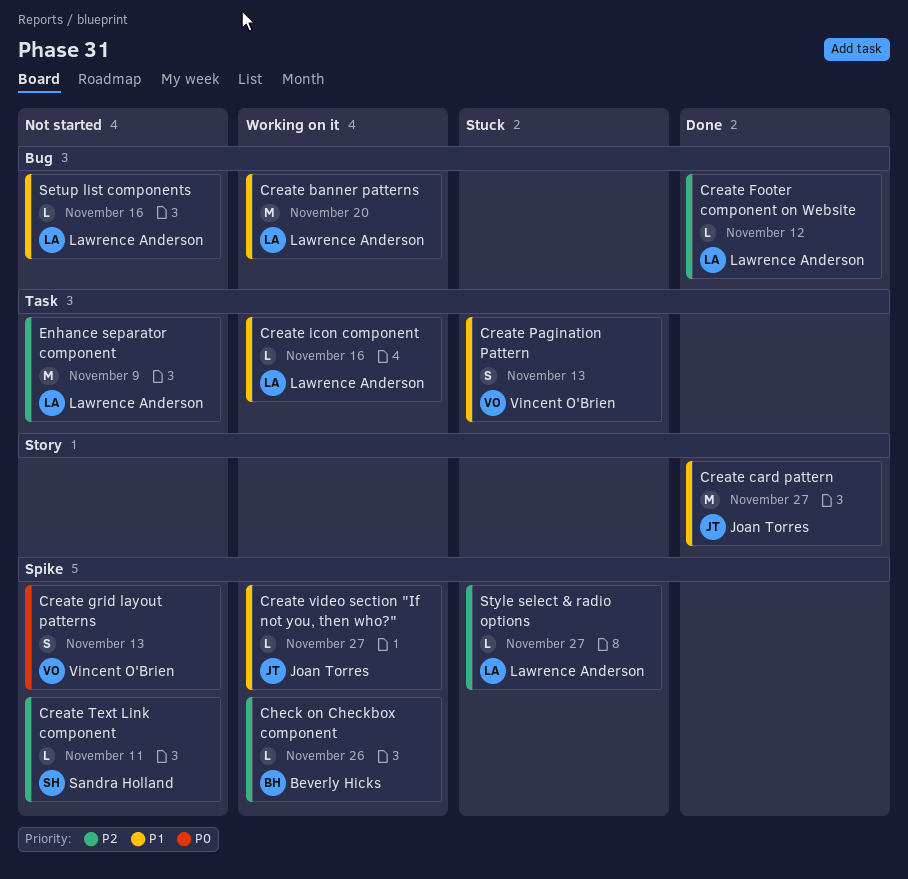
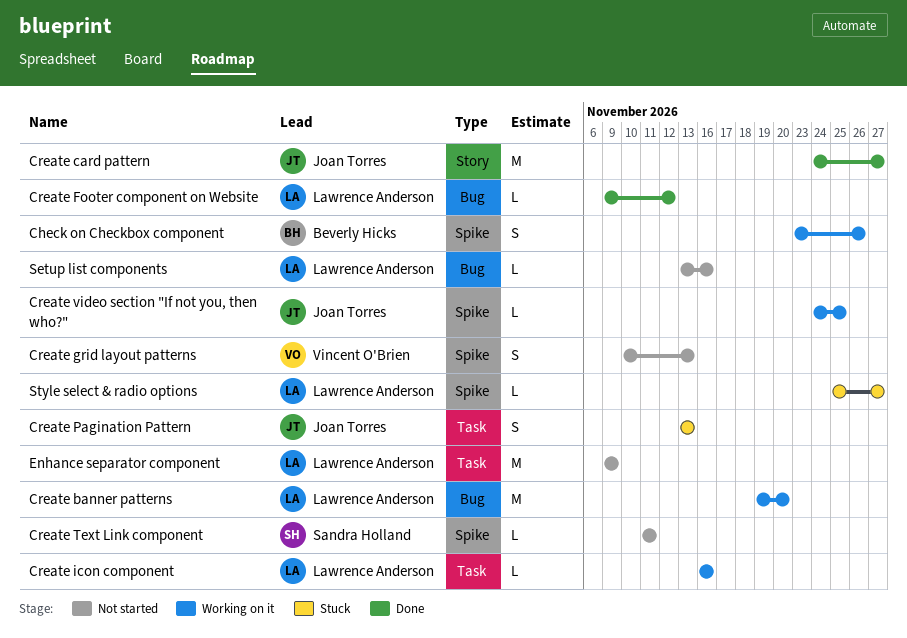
Check on Checkbox component, estimate: L -> S
Create Pagination Pattern, owner: Vincent O'Brien -> Joan Torres
Create video section "If not you, then who?", due: Nov 27 -> Nov 25

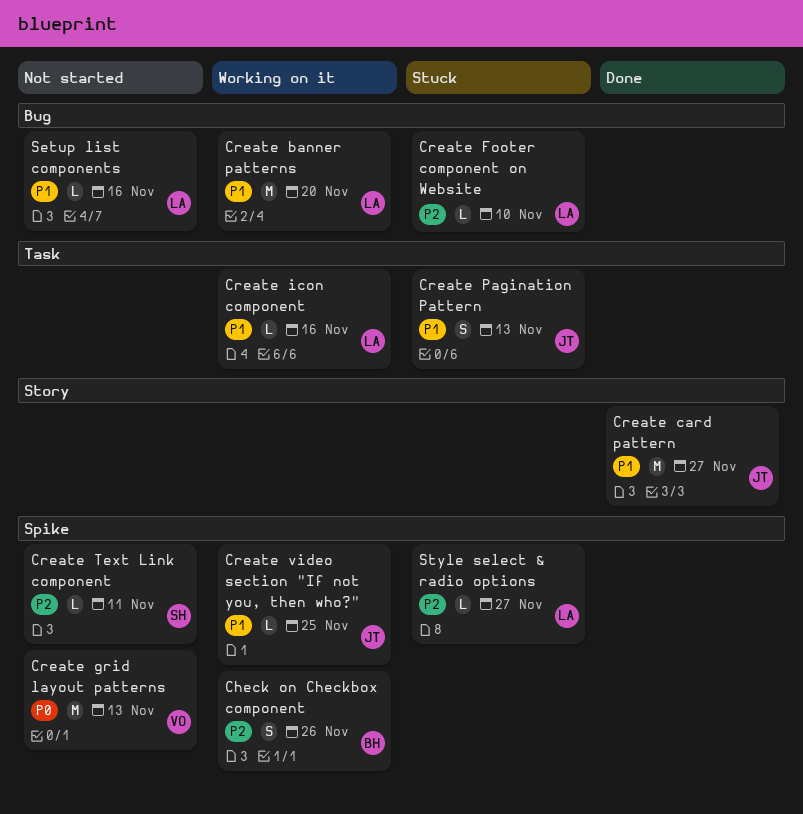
Create Footer component on Website, status: Done -> Stuck
Create Footer component on Website, due: Nov 12 -> Nov 10
Create grid layout patterns, estimate: S -> M
Enhance separator component: present -> none

